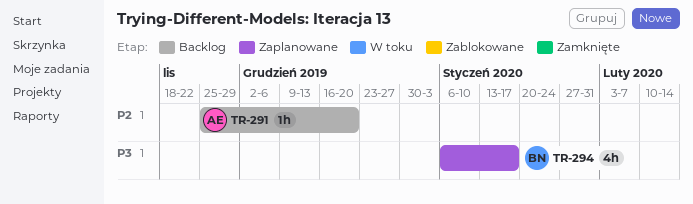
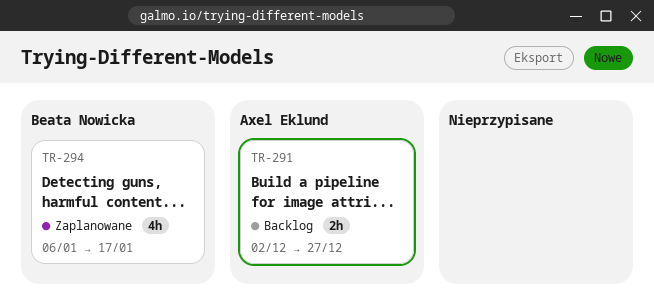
TR-291, estimate: 1h -> 2h
TR-291, start: Nov 25 -> Dec 2
TR-291, due: Dec 20 -> Dec 27

